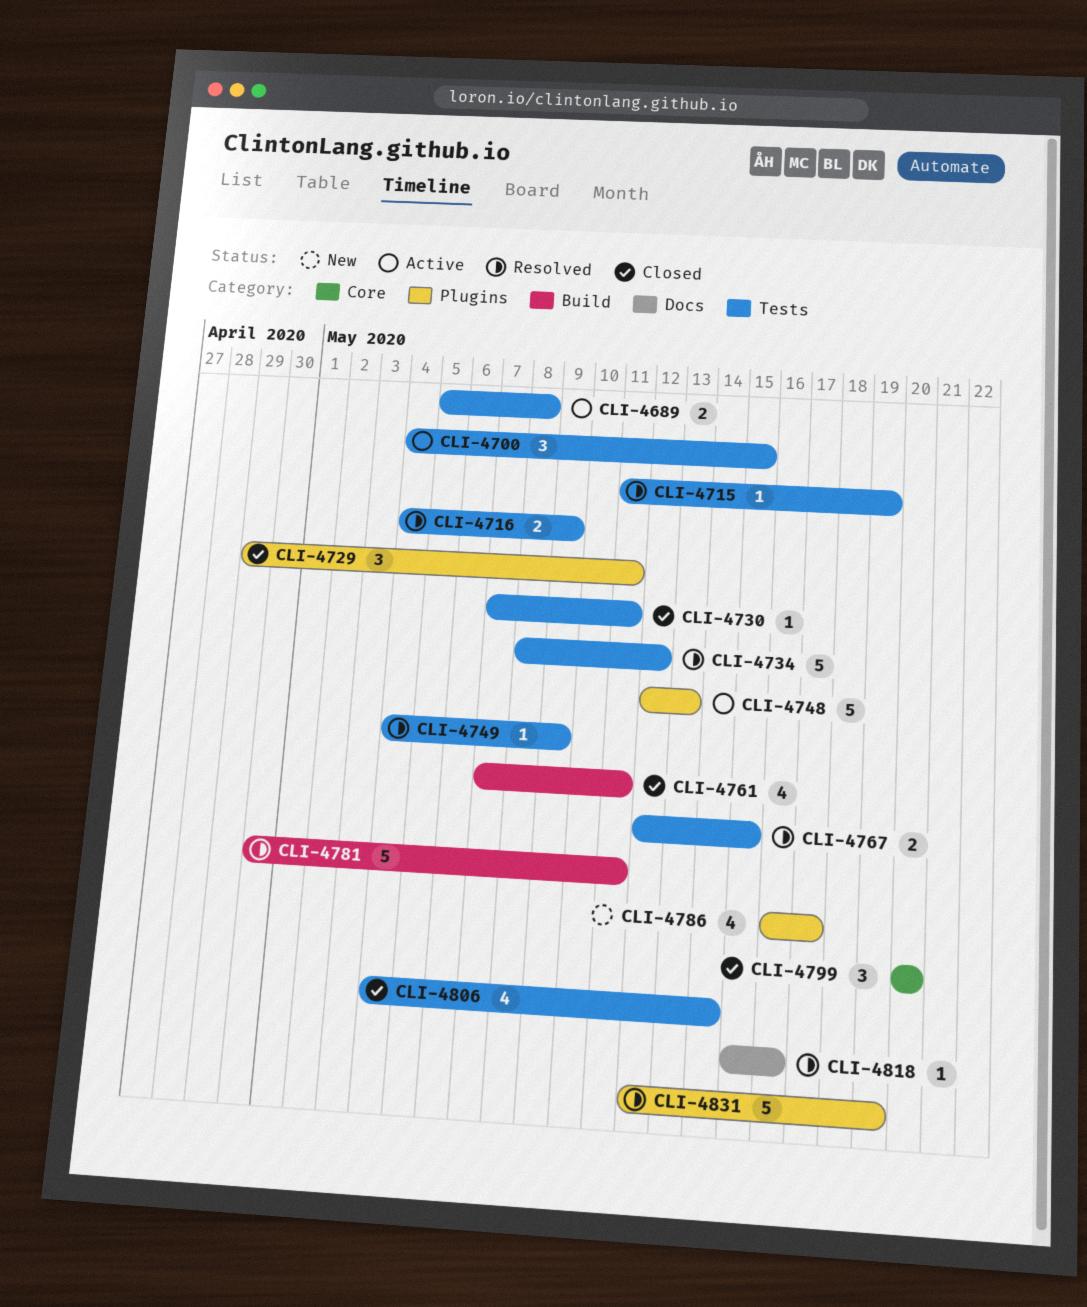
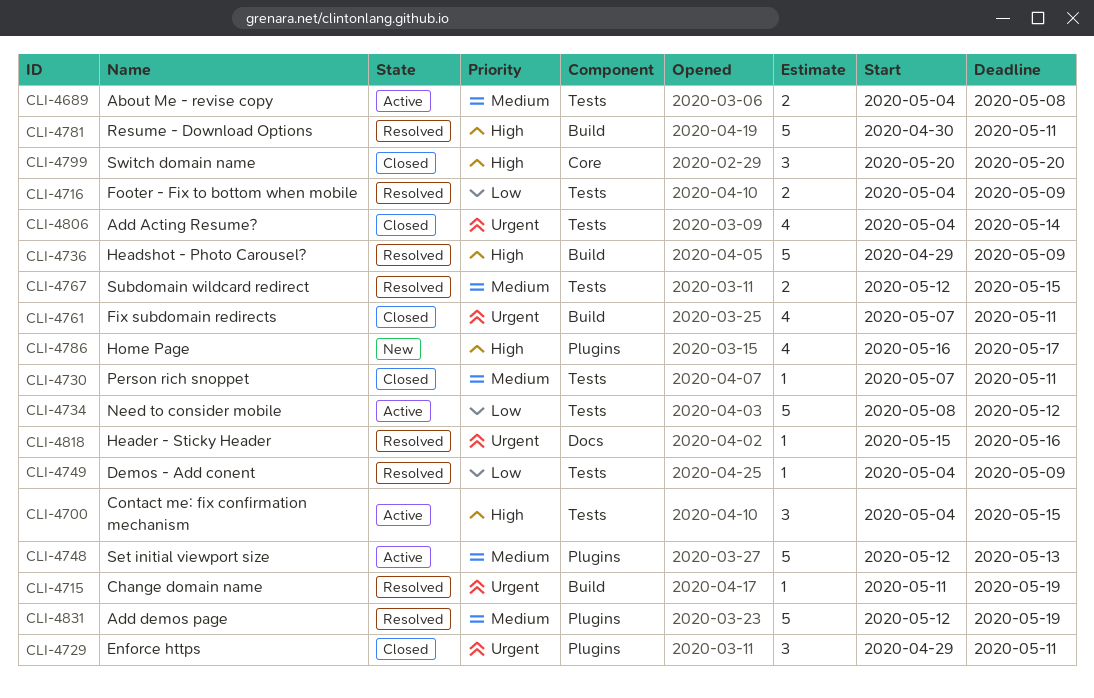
CLI-4689, start: May 5 -> May 4
CLI-4715, label: Tests -> Build
CLI-4734, status: Resolved -> Active
CLI-4736: none -> present

